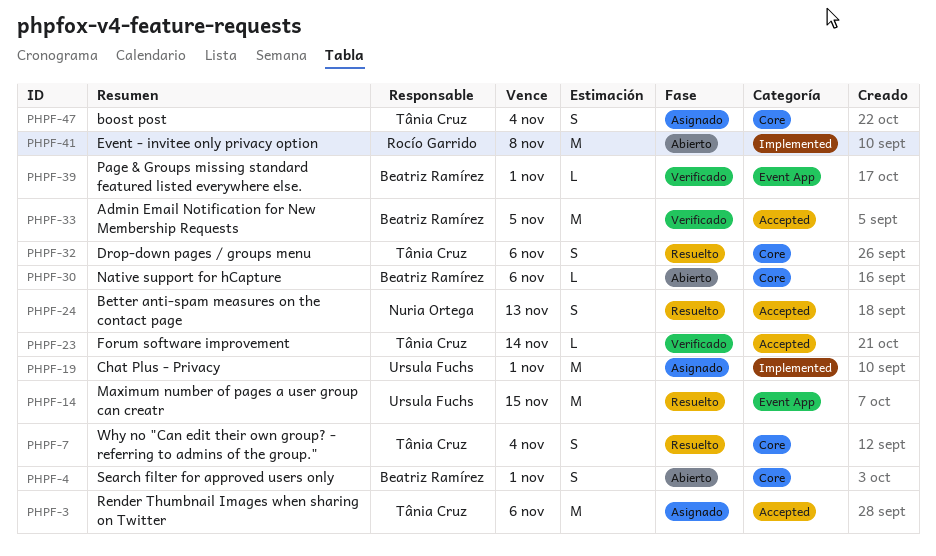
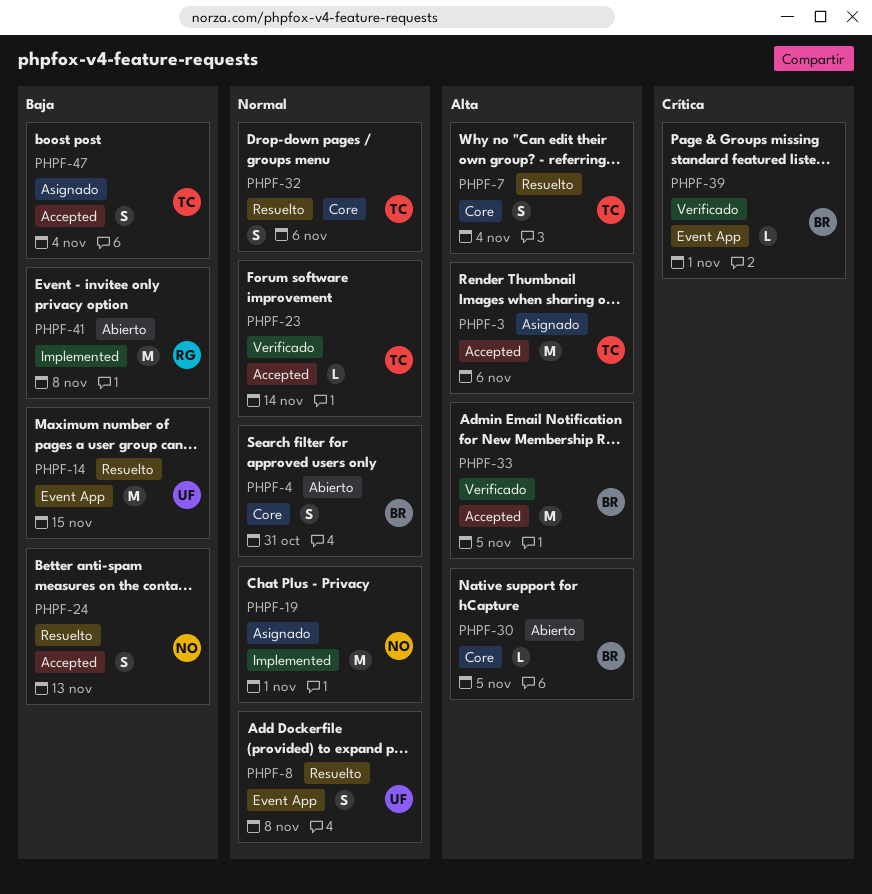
PHPF-4, due: Nov 1 -> Oct 31
PHPF-8: none -> present
PHPF-19, owner: Ursula Fuchs -> Nuria Ortega
PHPF-30, due: Nov 6 -> Nov 5
PHPF-47, label: Core -> Accepted

